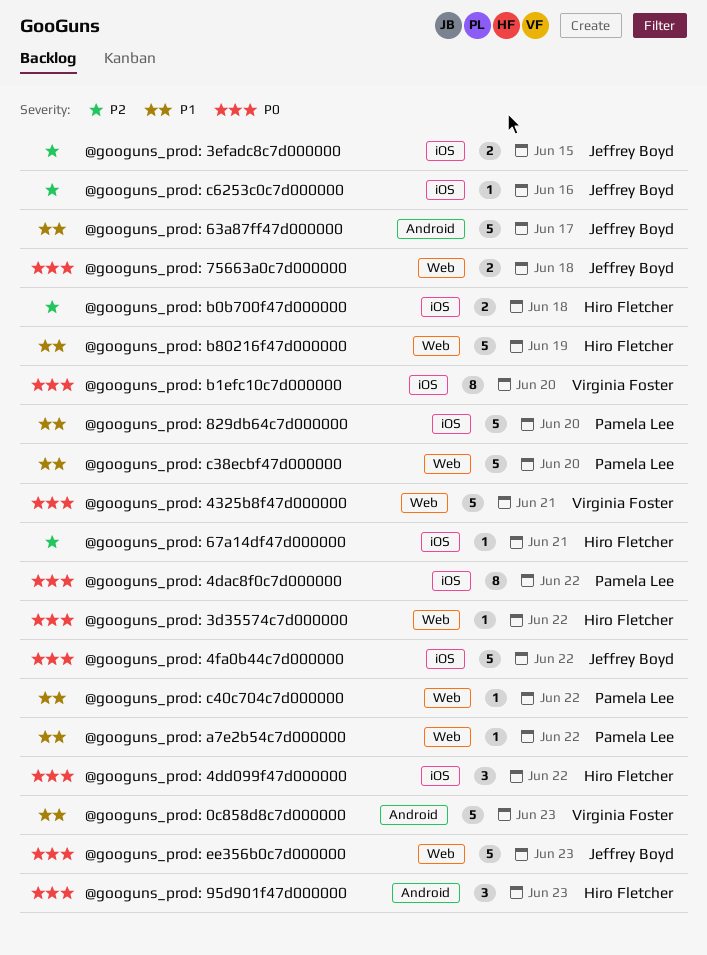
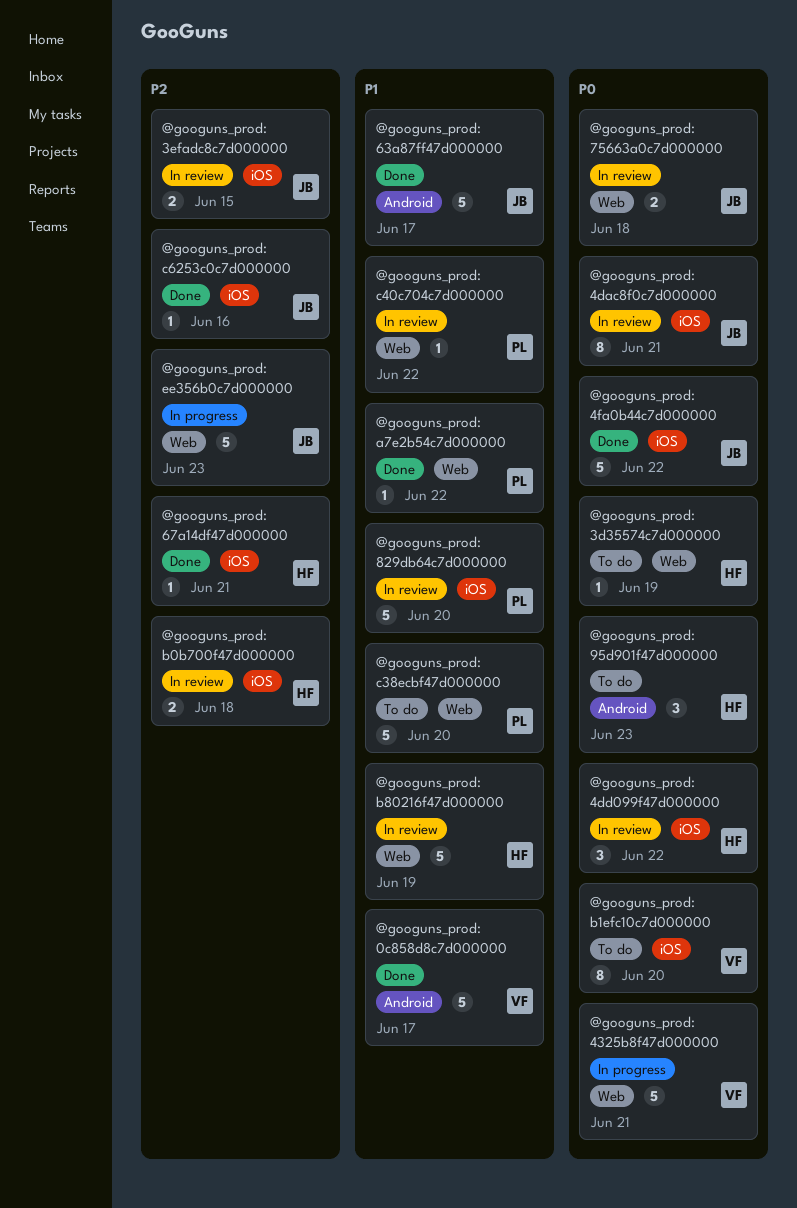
@googuns_prod: 0c858d8c7d000000, due: Jun 23 -> Jun 17
@googuns_prod: 3d35574c7d000000, due: Jun 22 -> Jun 19
@googuns_prod: 4dac8f0c7d000000, owner: Pamela Lee -> Jeffrey Boyd
@googuns_prod: 4dac8f0c7d000000, due: Jun 22 -> Jun 21
@googuns_prod: ee356b0c7d000000, priority: P0 -> P2

